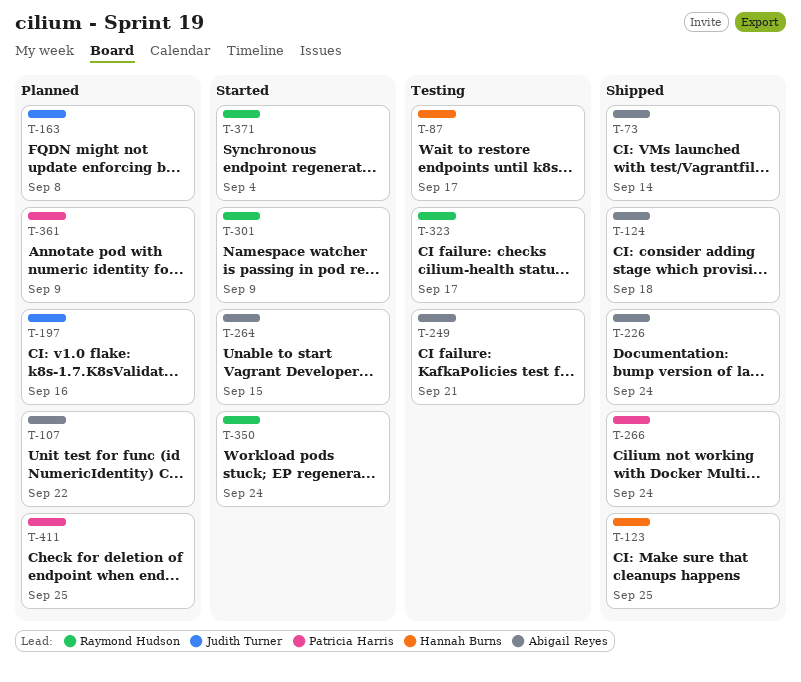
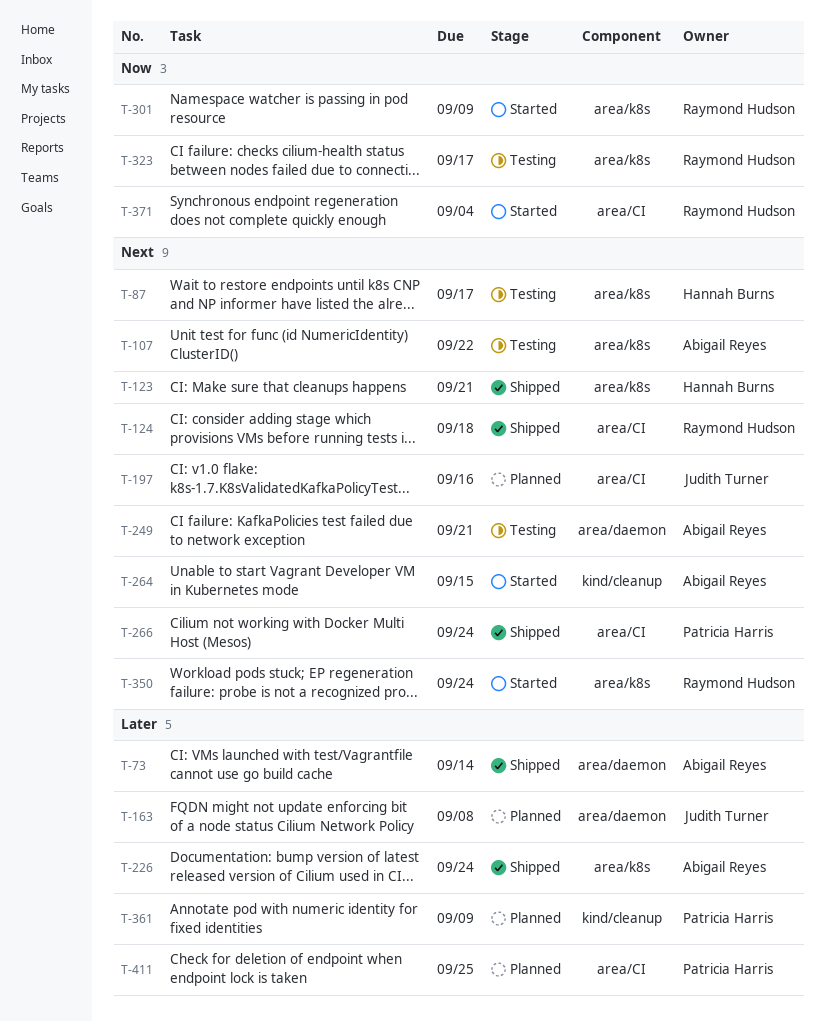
T-107, status: Planned -> Testing
T-123, due: Sep 25 -> Sep 21
T-124, owner: Abigail Reyes -> Raymond Hudson

